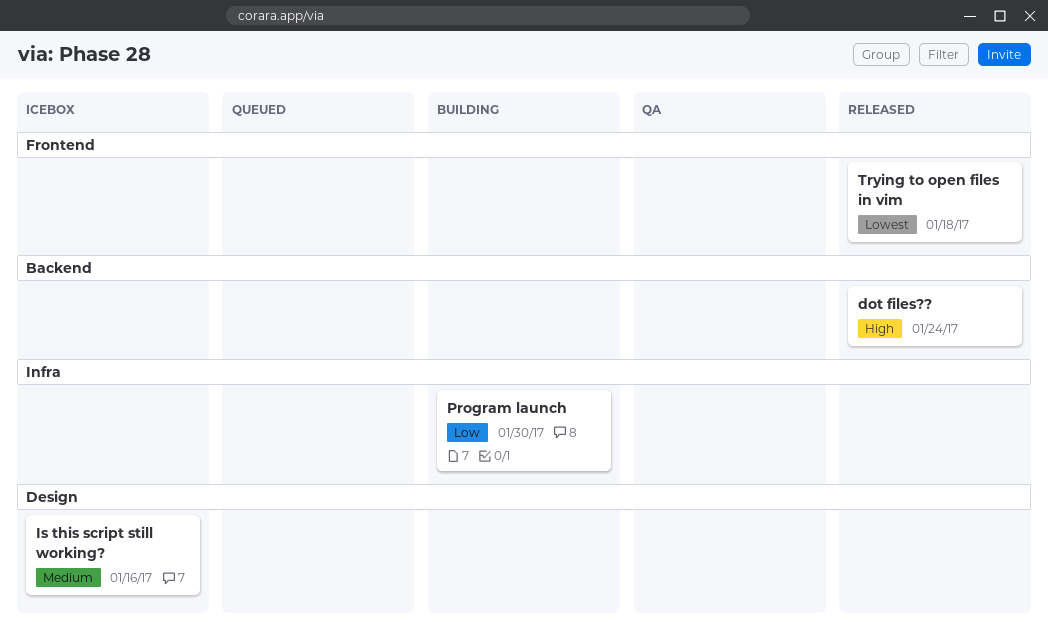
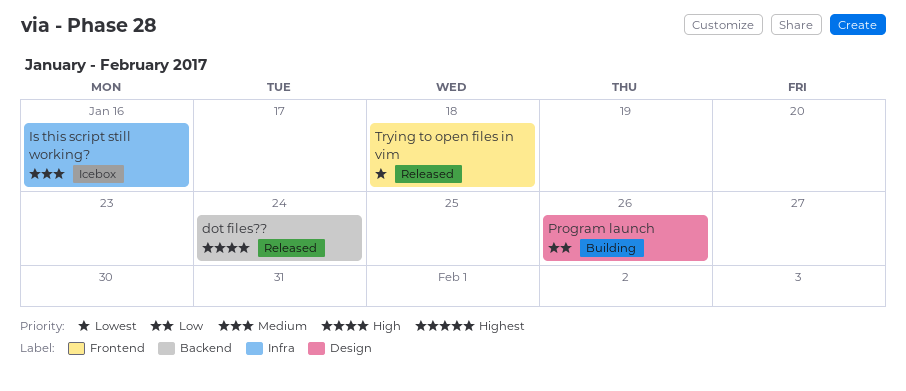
Is this script still working?, label: Design -> Infra
Program launch, label: Infra -> Design
Program launch, due: Jan 30 -> Jan 26

